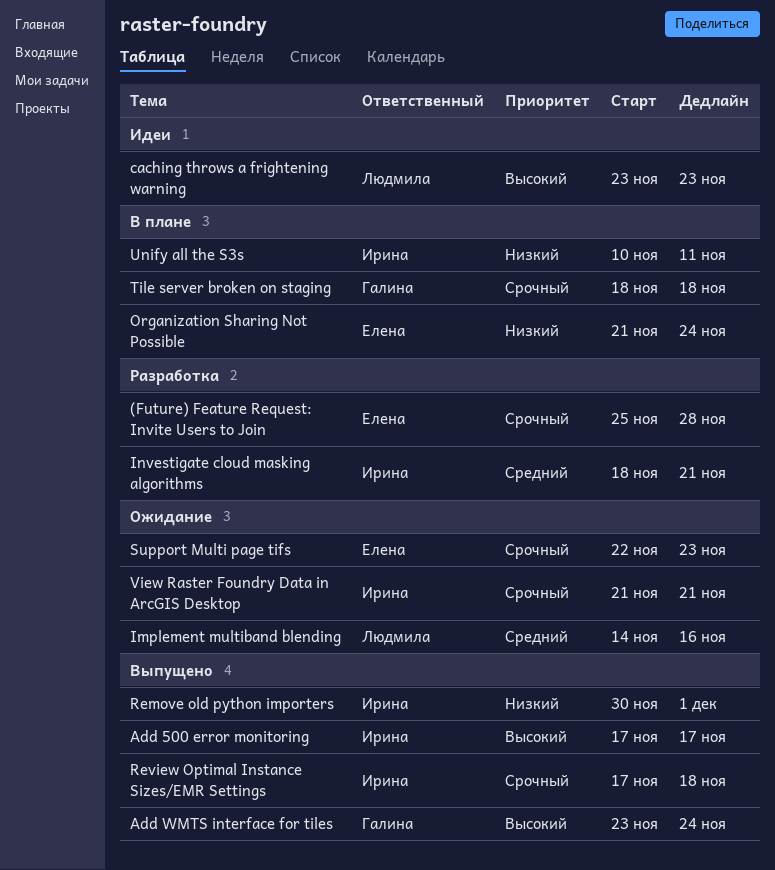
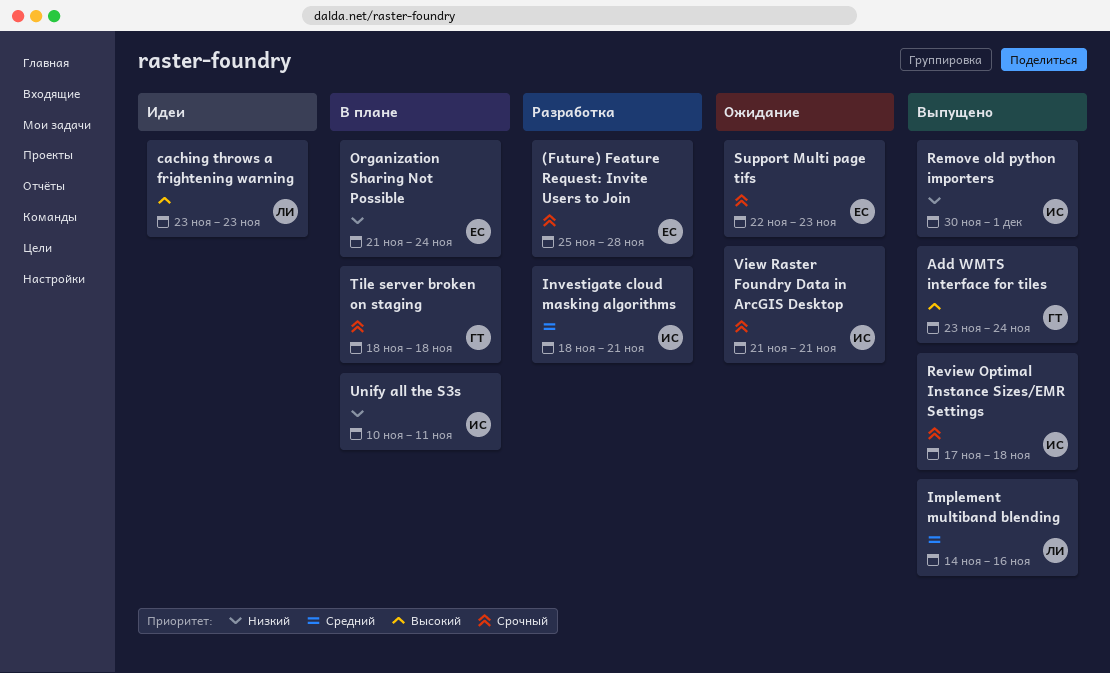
Add 500 error monitoring: present -> none
Implement multiband blending, status: Ожидание -> Выпущено

